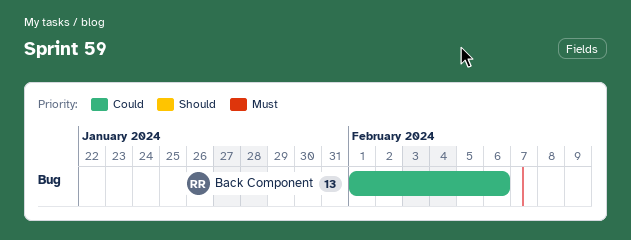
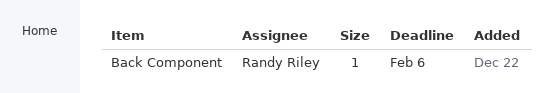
Back Component, estimate: 13 -> 1

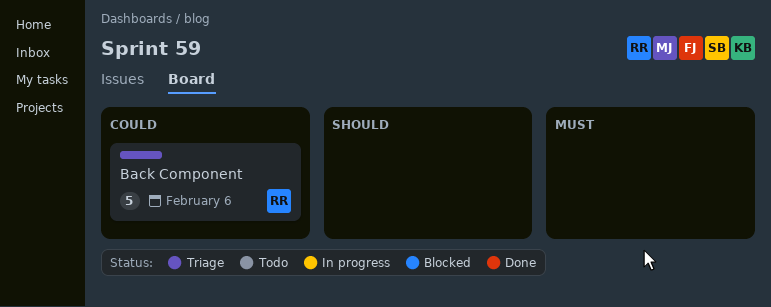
Back Component, estimate: 1 -> 5

